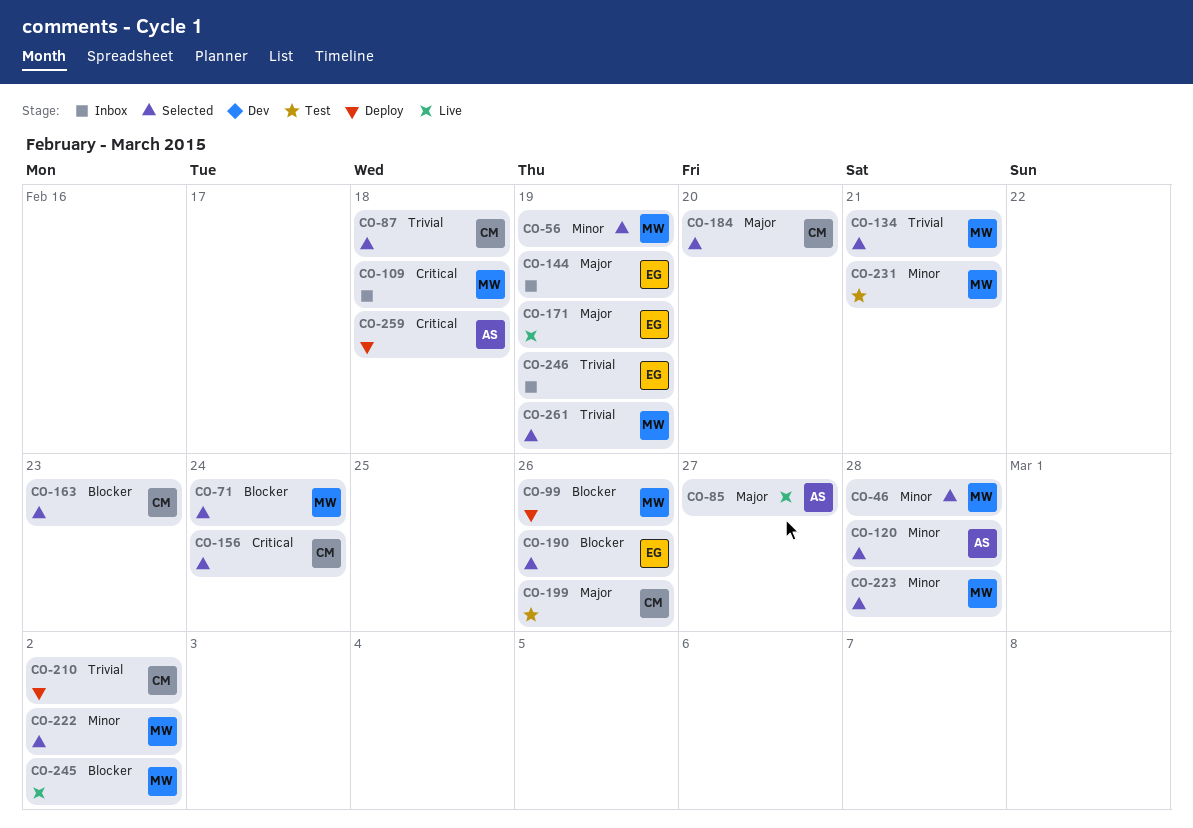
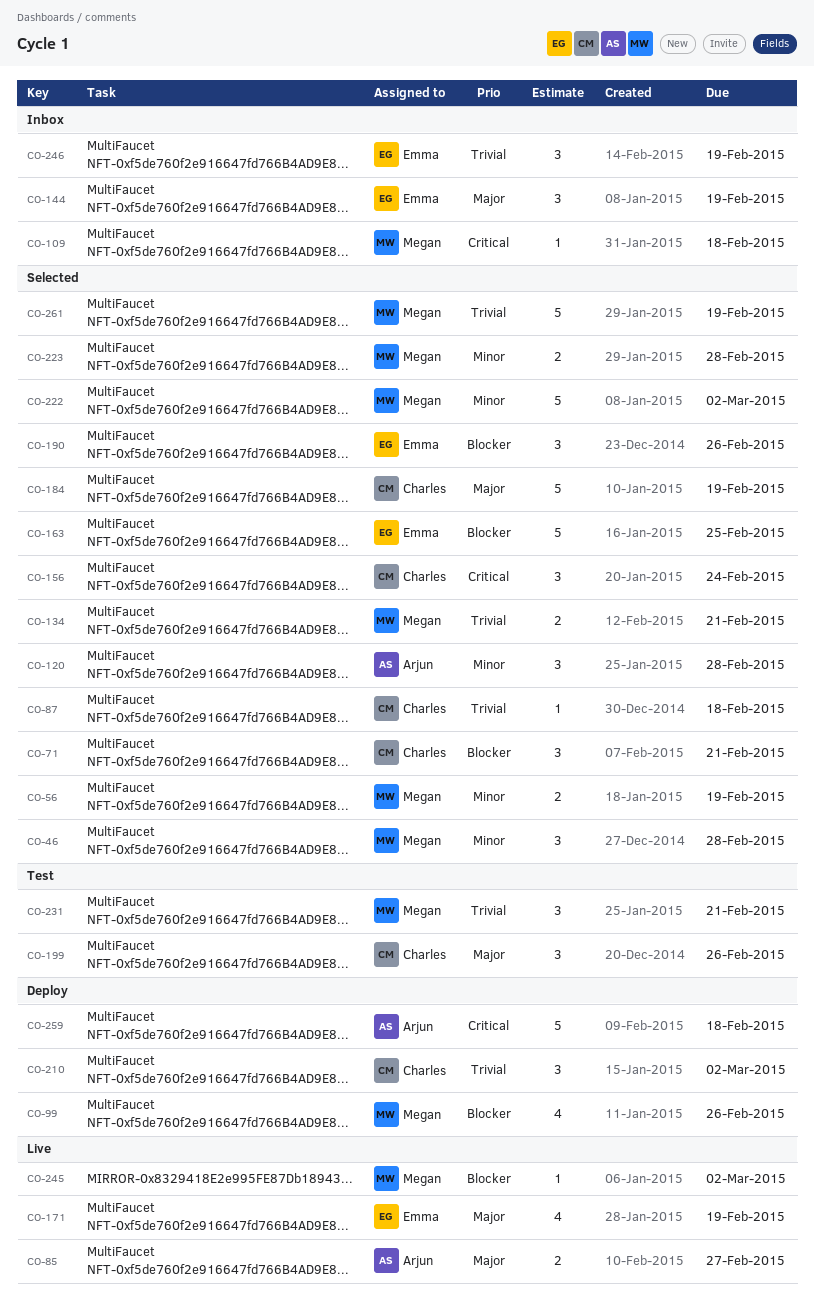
CO-71, owner: Megan -> Charles
CO-71, due: Feb 24 -> Feb 21
CO-163, owner: Charles -> Emma
CO-163, due: Feb 23 -> Feb 25
CO-184, due: Feb 20 -> Feb 19
CO-231, priority: Minor -> Trivial

